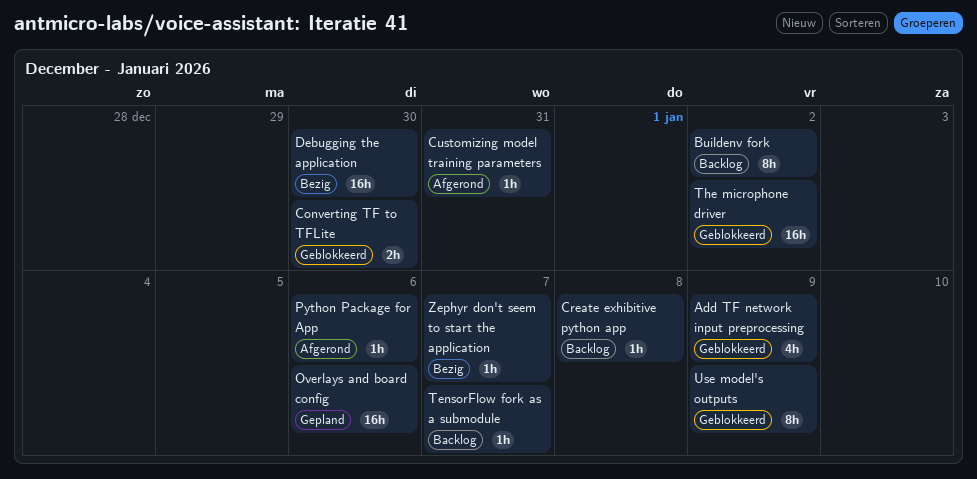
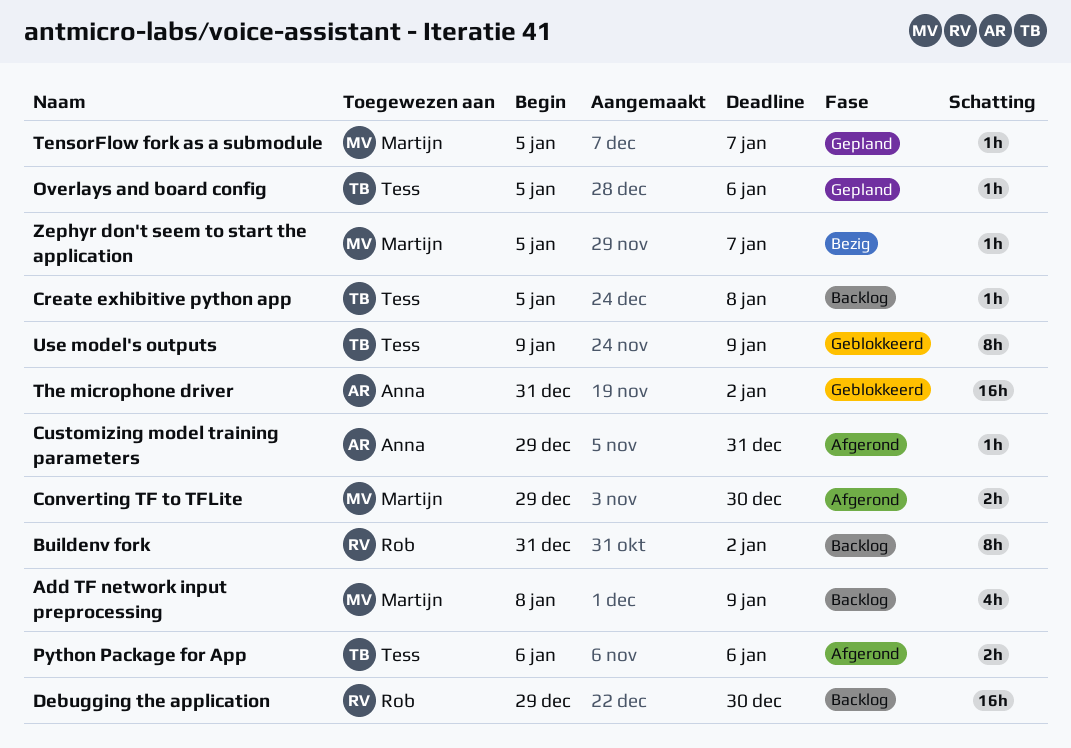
Add TF network input preprocessing, status: Geblokkeerd -> Backlog
Converting TF to TFLite, status: Geblokkeerd -> Afgerond
Debugging the application, status: Bezig -> Backlog
Overlays and board config, estimate: 16h -> 1h
Python Package for App, estimate: 1h -> 2h
TensorFlow fork as a submodule, status: Backlog -> Gepland

